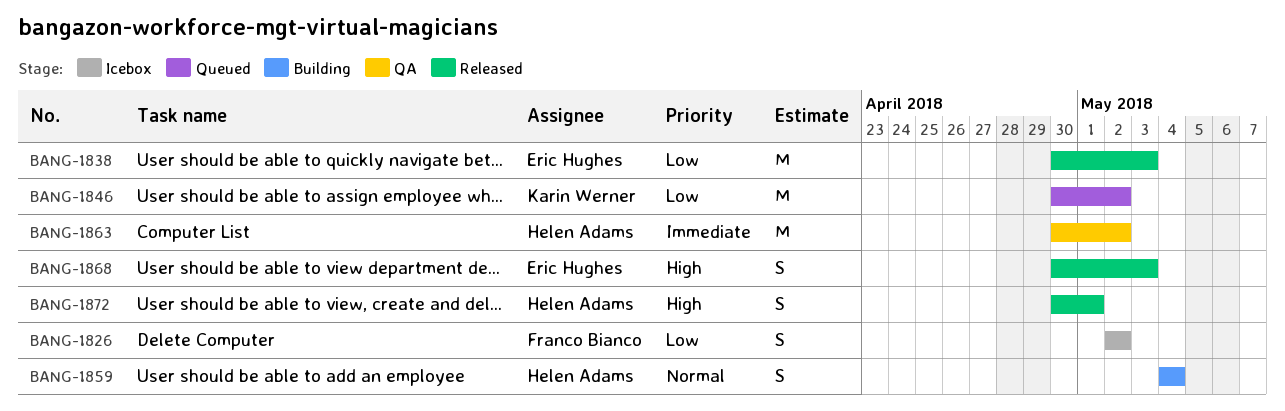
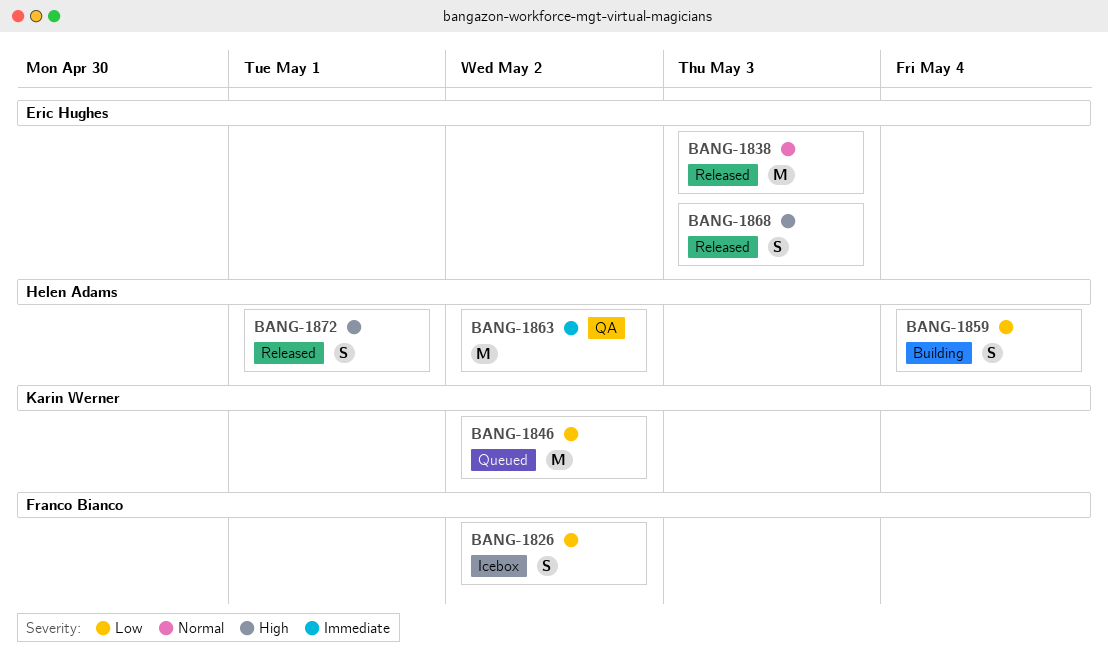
BANG-1838, priority: Low -> Normal
BANG-1859, priority: Normal -> Low

